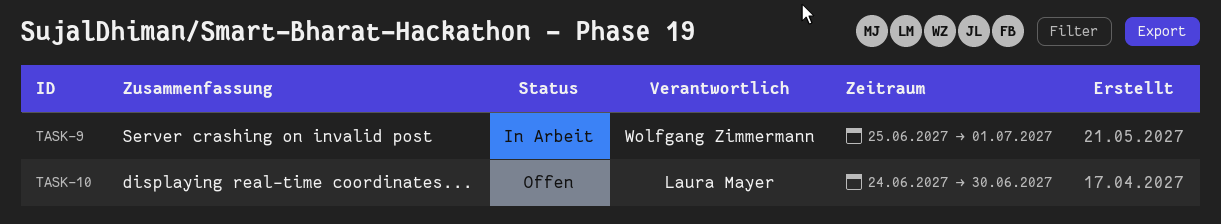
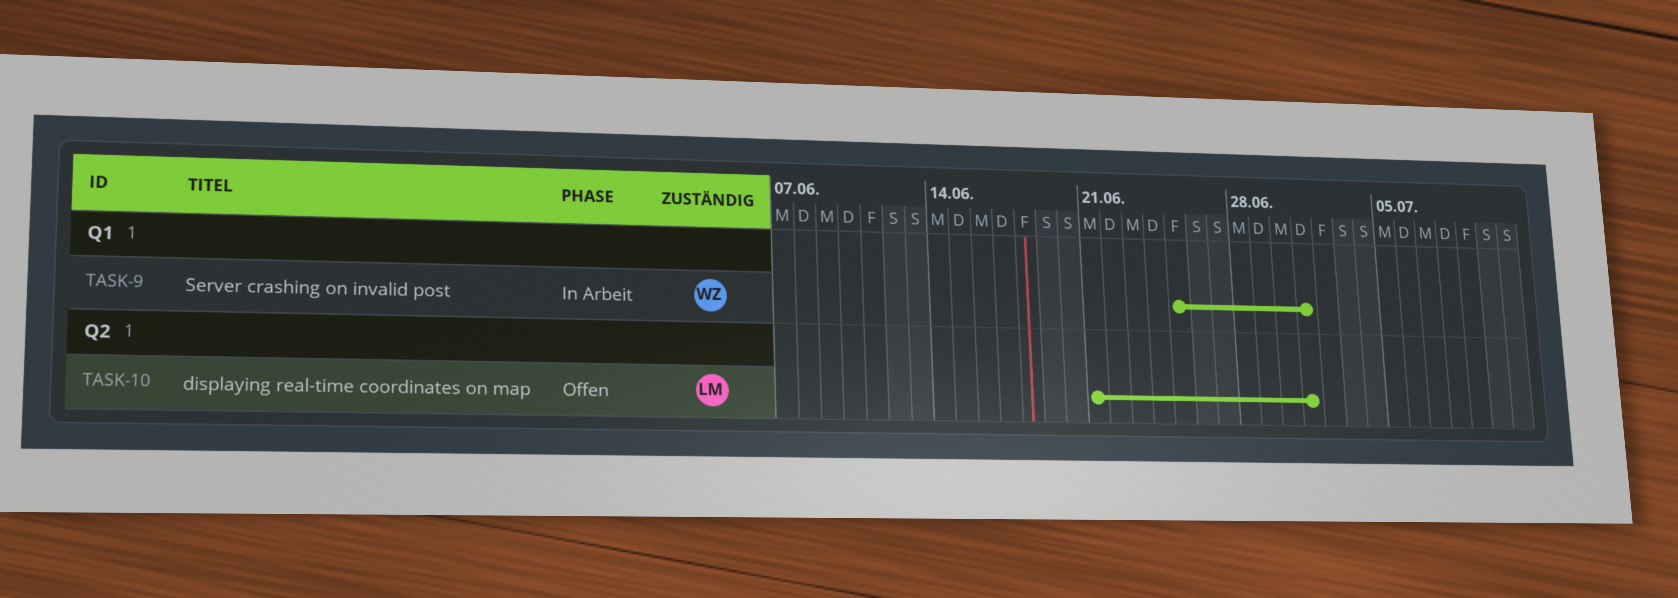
TASK-10, start: Jun 24 -> Jun 21
TASK-10, due: Jun 30 -> Jul 1

